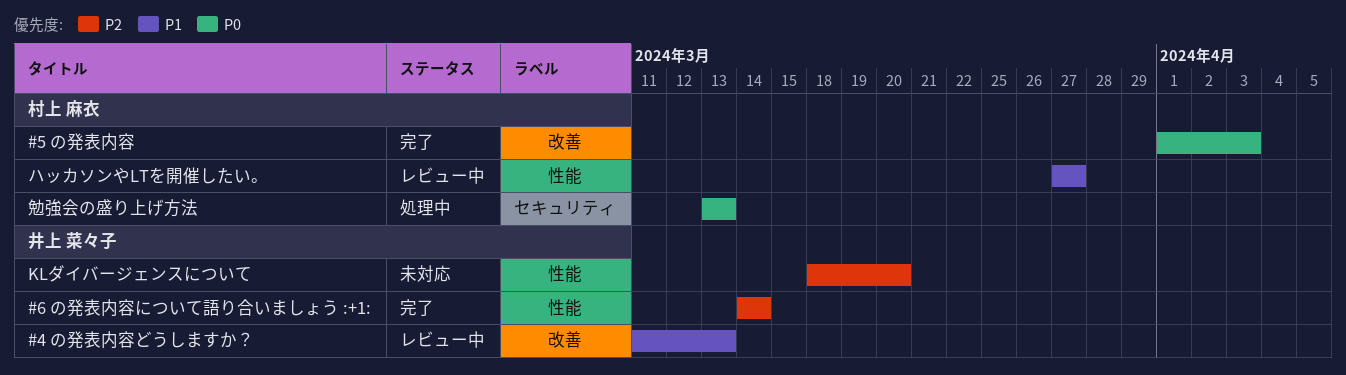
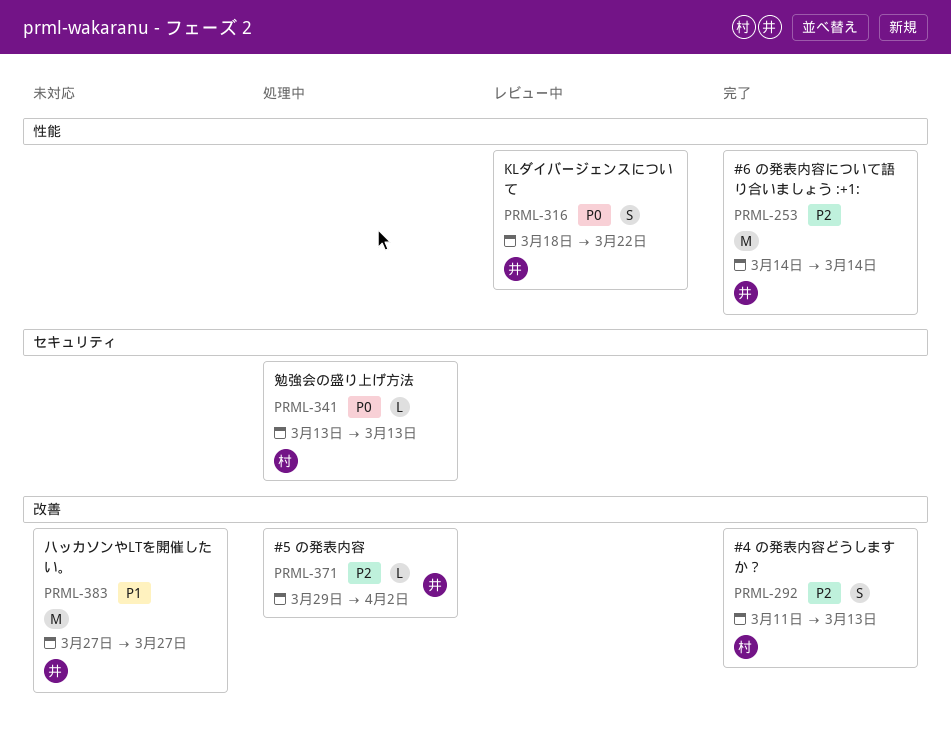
#4 の発表内容どうしますか？, status: レビュー中 -> 完了
#4 の発表内容どうしますか？, owner: 井上 菜々子 -> 村上 麻衣
#4 の発表内容どうしますか？, priority: P1 -> P2
#5 の発表内容, status: 完了 -> 処理中
#5 の発表内容, owner: 村上 麻衣 -> 井上 菜々子
#5 の発表内容, priority: P0 -> P2
#5 の発表内容, start: Apr 1 -> Mar 29
#5 の発表内容, due: Apr 3 -> Apr 2
KLダイバージェンスについて, status: 未対応 -> レビュー中
KLダイバージェンスについて, priority: P2 -> P0
KLダイバージェンスについて, due: Mar 20 -> Mar 22
ハッカソンやLTを開催したい。, status: レビュー中 -> 未対応
ハッカソンやLTを開催したい。, owner: 村上 麻衣 -> 井上 菜々子
ハッカソンやLTを開催したい。, label: 性能 -> 改善

